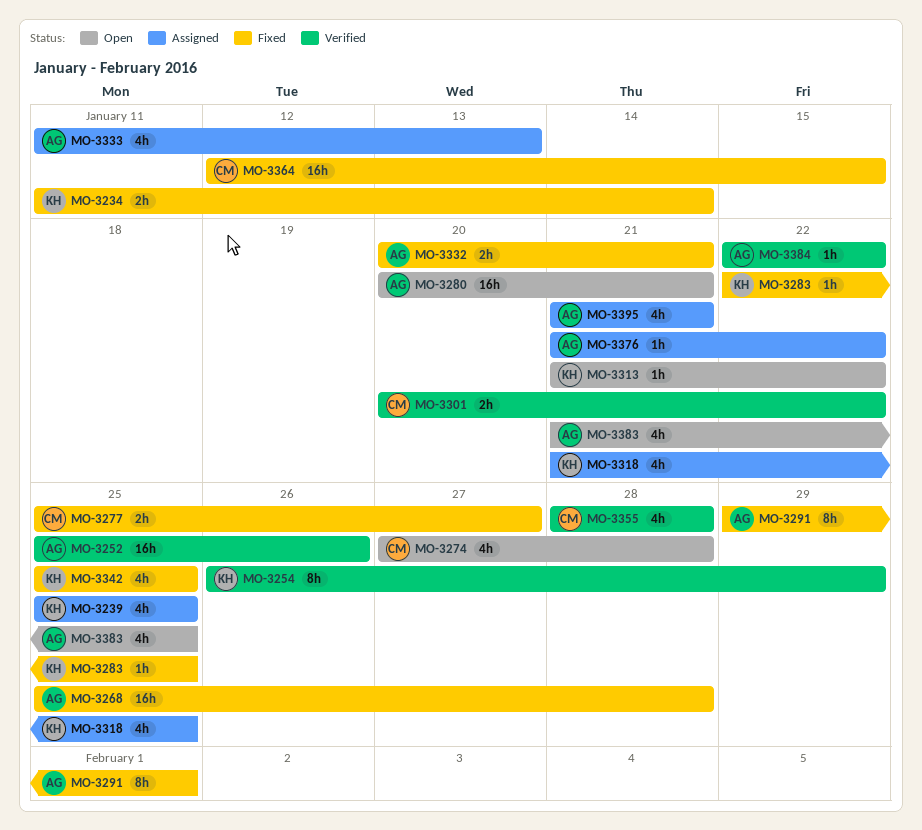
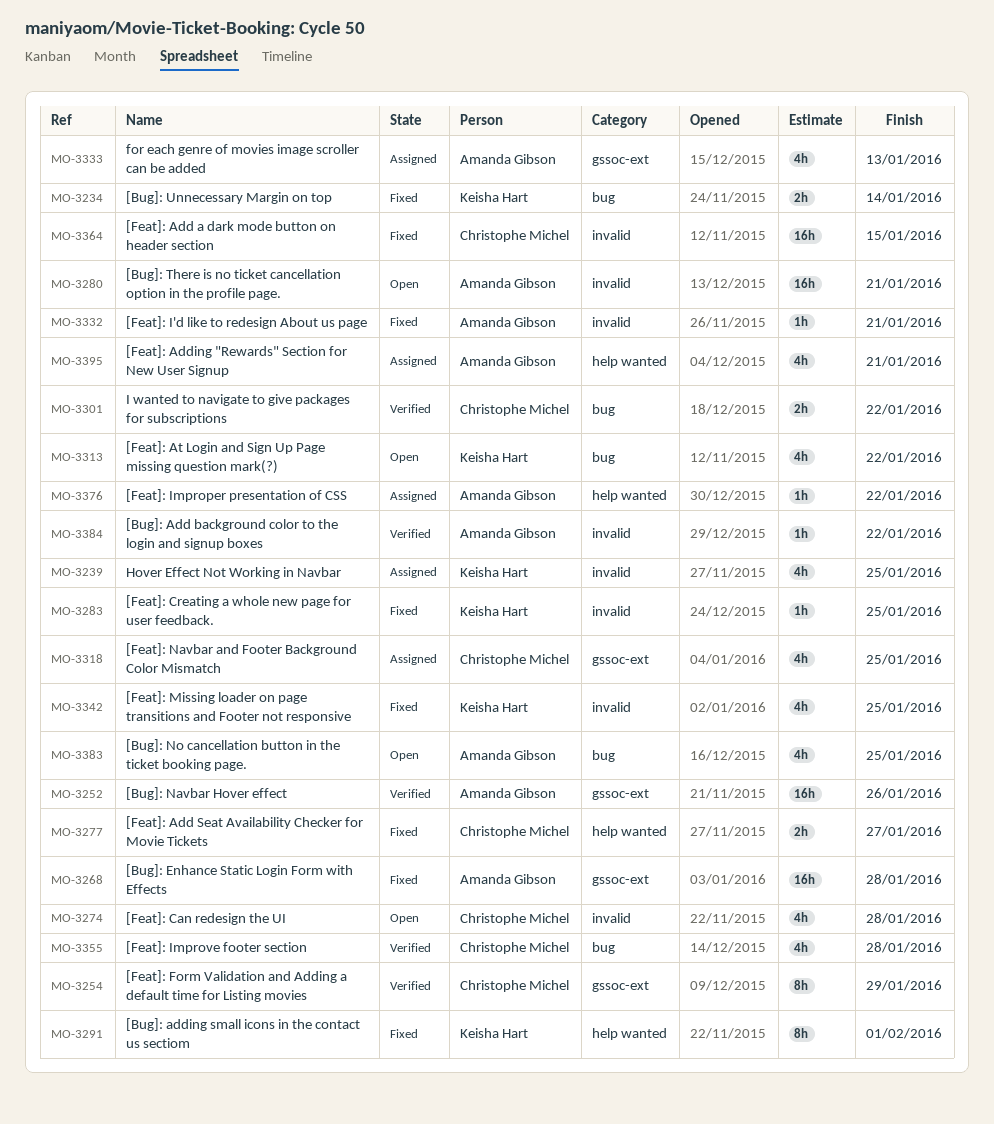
MO-3254, owner: Keisha Hart -> Christophe Michel
MO-3291, owner: Amanda Gibson -> Keisha Hart
MO-3313, estimate: 1h -> 4h
MO-3318, owner: Keisha Hart -> Christophe Michel
MO-3332, estimate: 2h -> 1h

